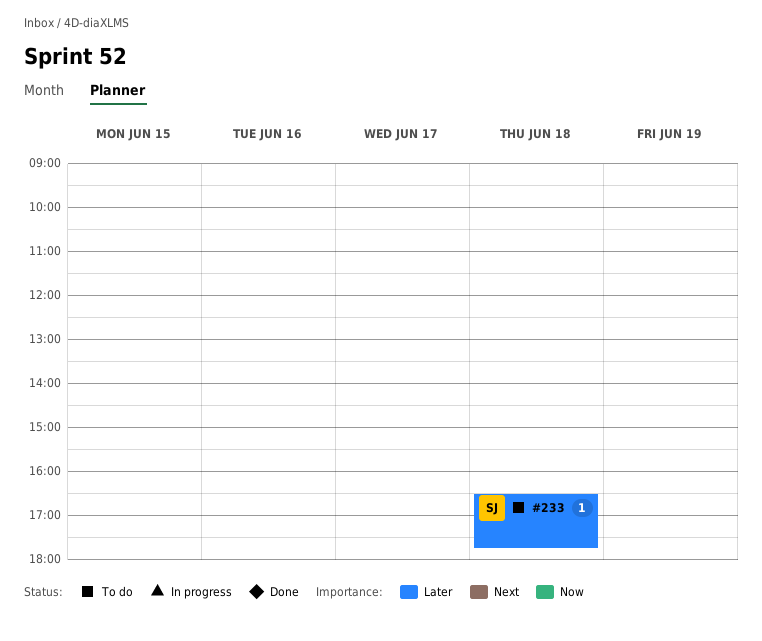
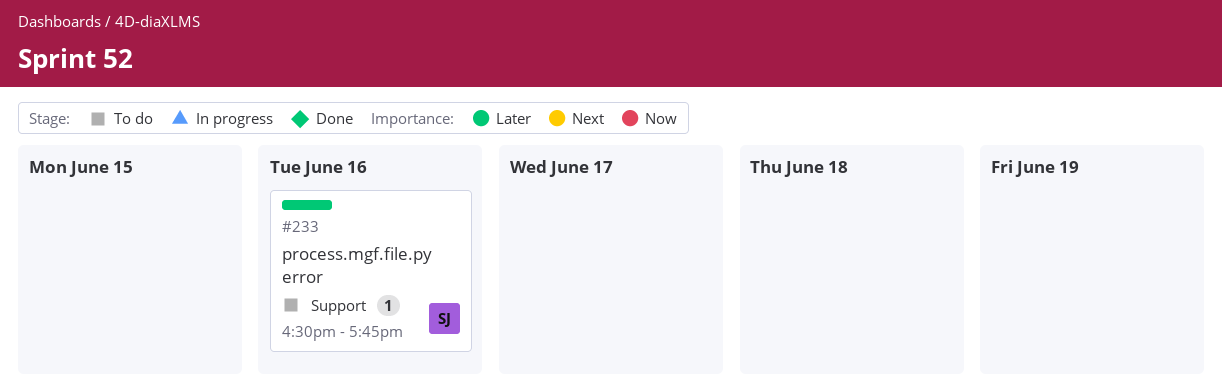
#233, day: Jun 18 -> Jun 16

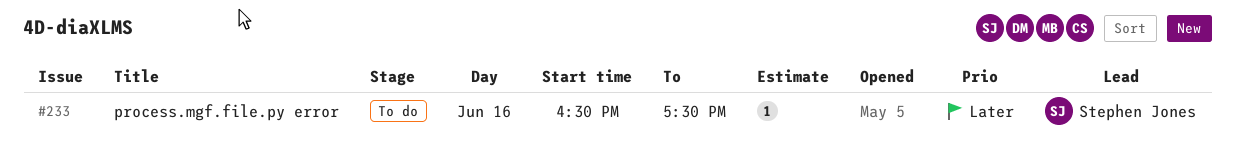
#233, ends: 17:45 -> 17:30

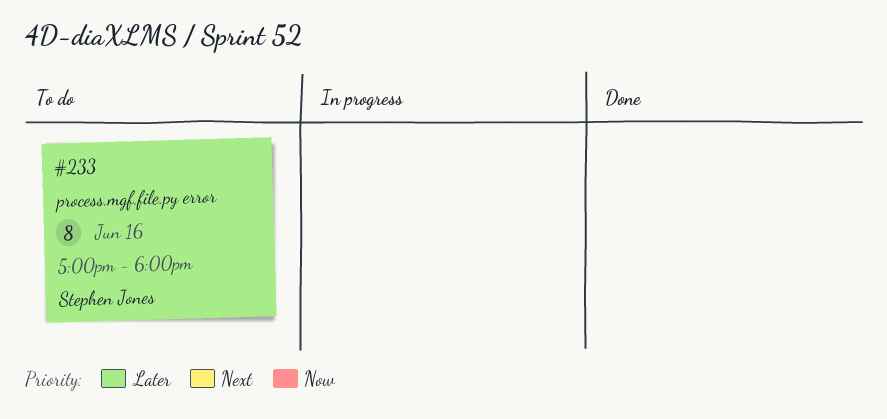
#233, estimate: 1 -> 8
#233, begins: 16:30 -> 17:00
#233, ends: 17:30 -> 18:00

